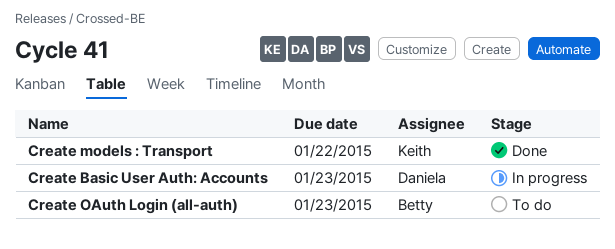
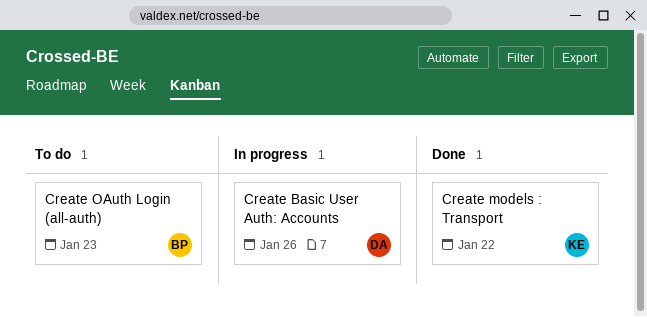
Create Basic User Auth: Accounts, due: Jan 23 -> Jan 26

